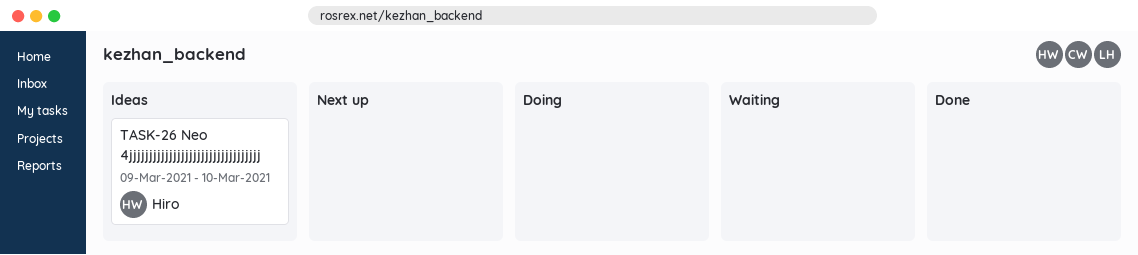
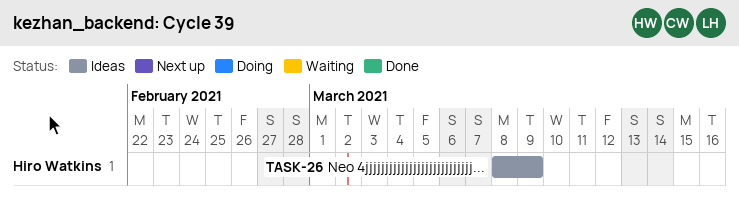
TASK-26, start: Mar 9 -> Mar 8
TASK-26, due: Mar 10 -> Mar 9

